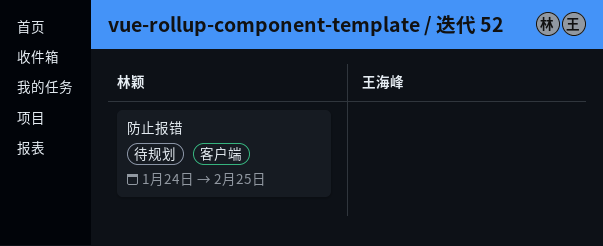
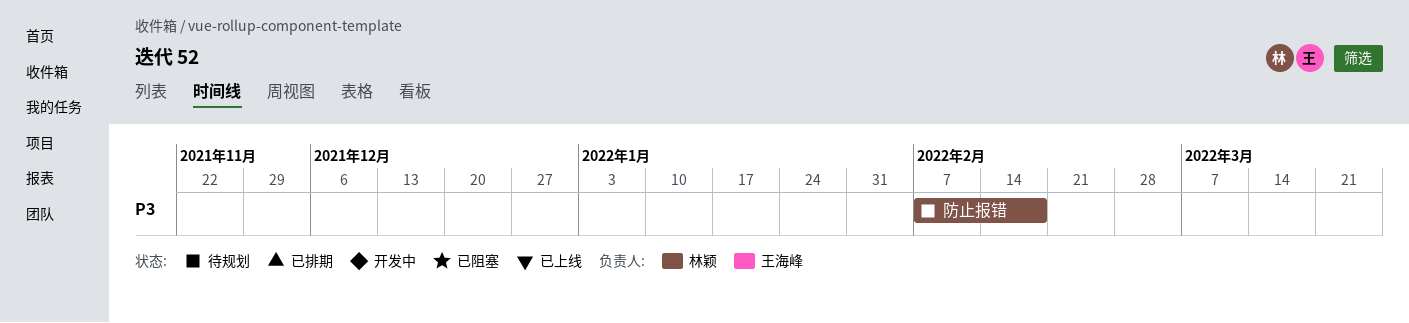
防止报错, start: Jan 24 -> Feb 7
防止报错, due: Feb 25 -> Feb 18

